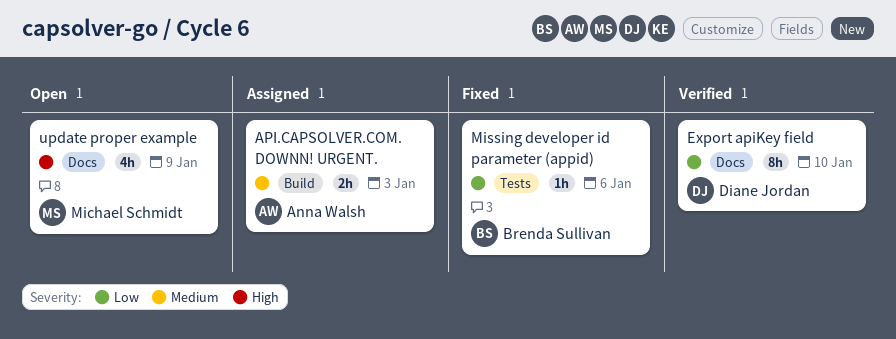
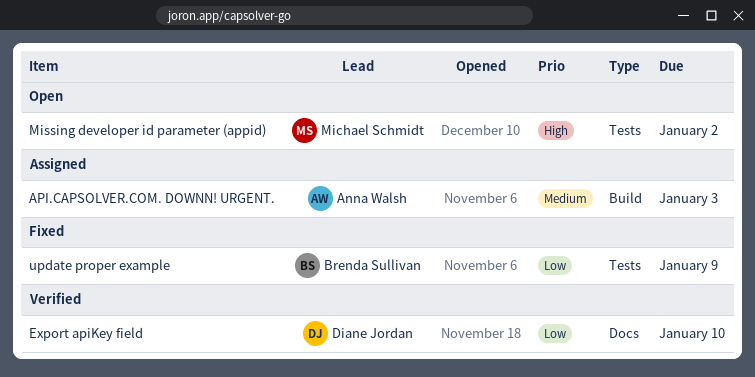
Missing developer id parameter (appid), status: Fixed -> Open
Missing developer id parameter (appid), owner: Brenda Sullivan -> Michael Schmidt
Missing developer id parameter (appid), priority: Low -> High
Missing developer id parameter (appid), due: Jan 6 -> Jan 2
update proper example, status: Open -> Fixed
update proper example, owner: Michael Schmidt -> Brenda Sullivan
update proper example, priority: High -> Low
update proper example, label: Docs -> Tests

